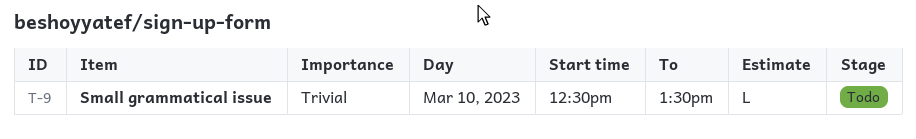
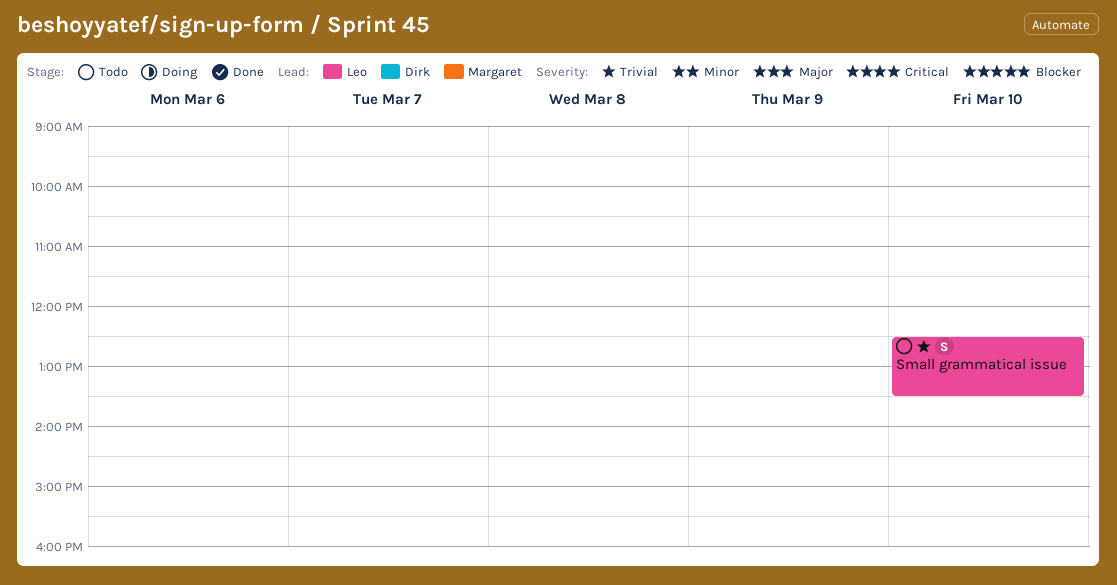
Small grammatical issue, estimate: L -> S

